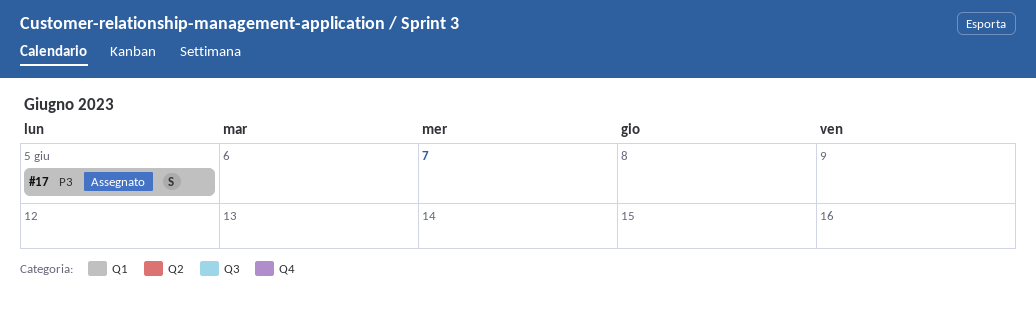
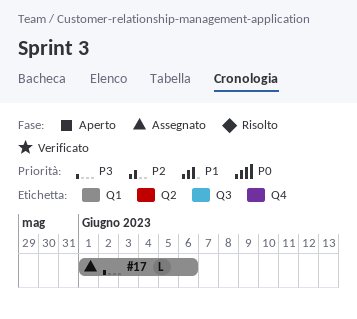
#17, estimate: S -> L
#17, due: Jun 5 -> Jun 6

